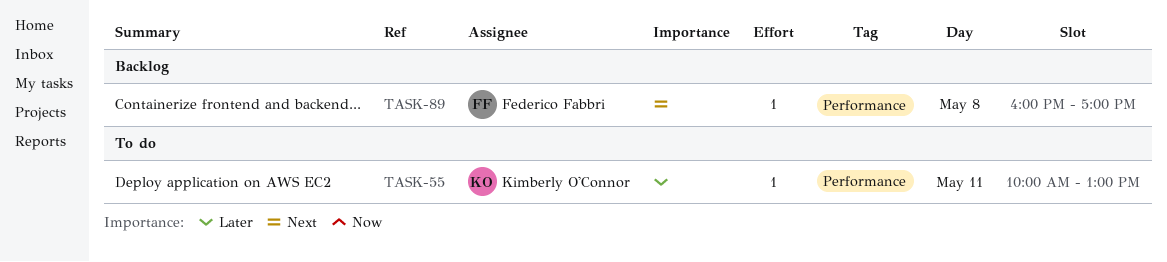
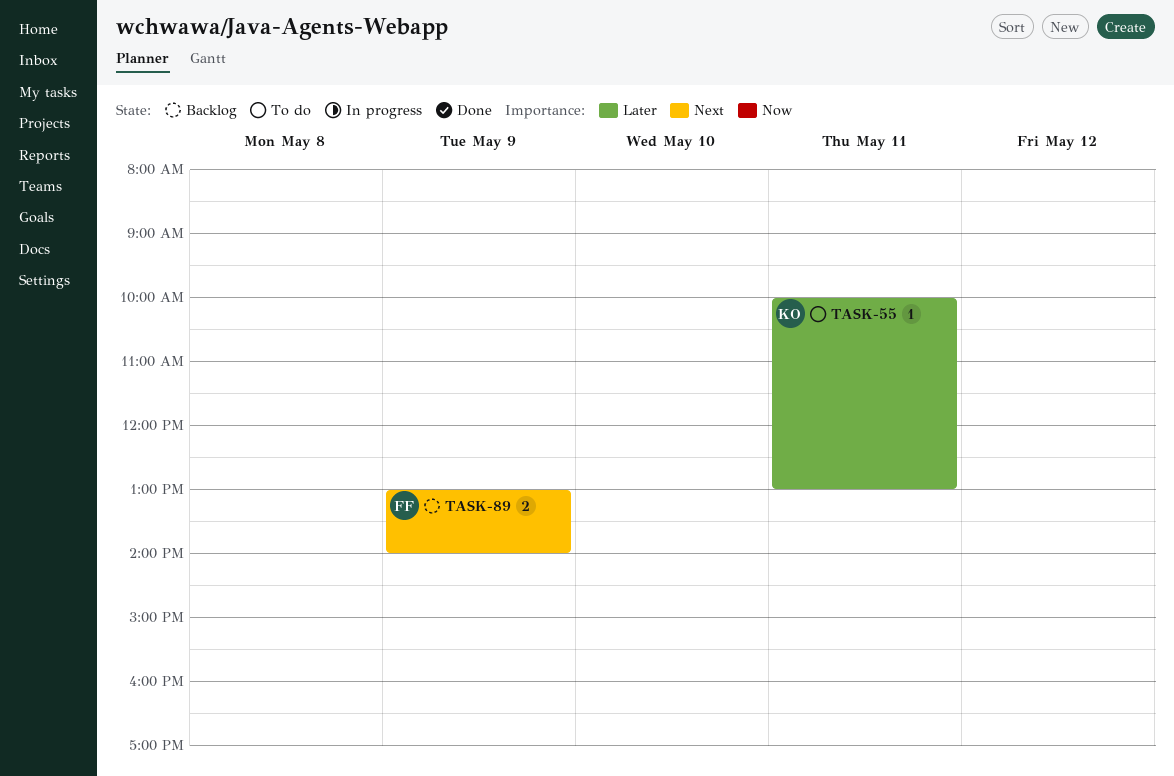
TASK-89, estimate: 1 -> 2
TASK-89, day: May 8 -> May 9
TASK-89, begins: 16:00 -> 13:00
TASK-89, ends: 17:00 -> 14:00

